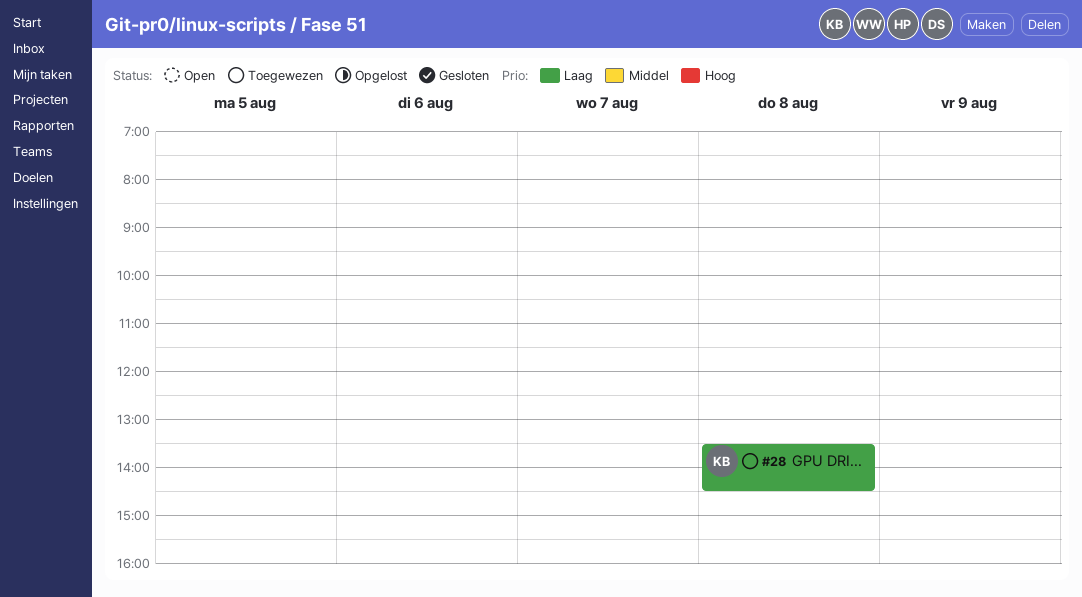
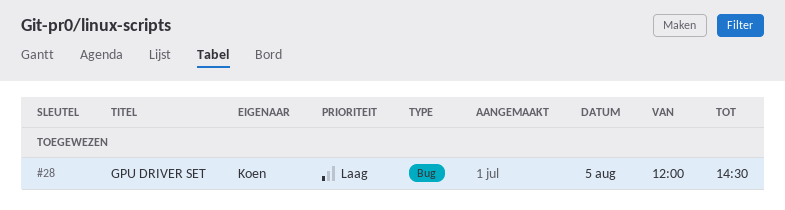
#28, day: Aug 8 -> Aug 5
#28, begins: 13:30 -> 12:00

